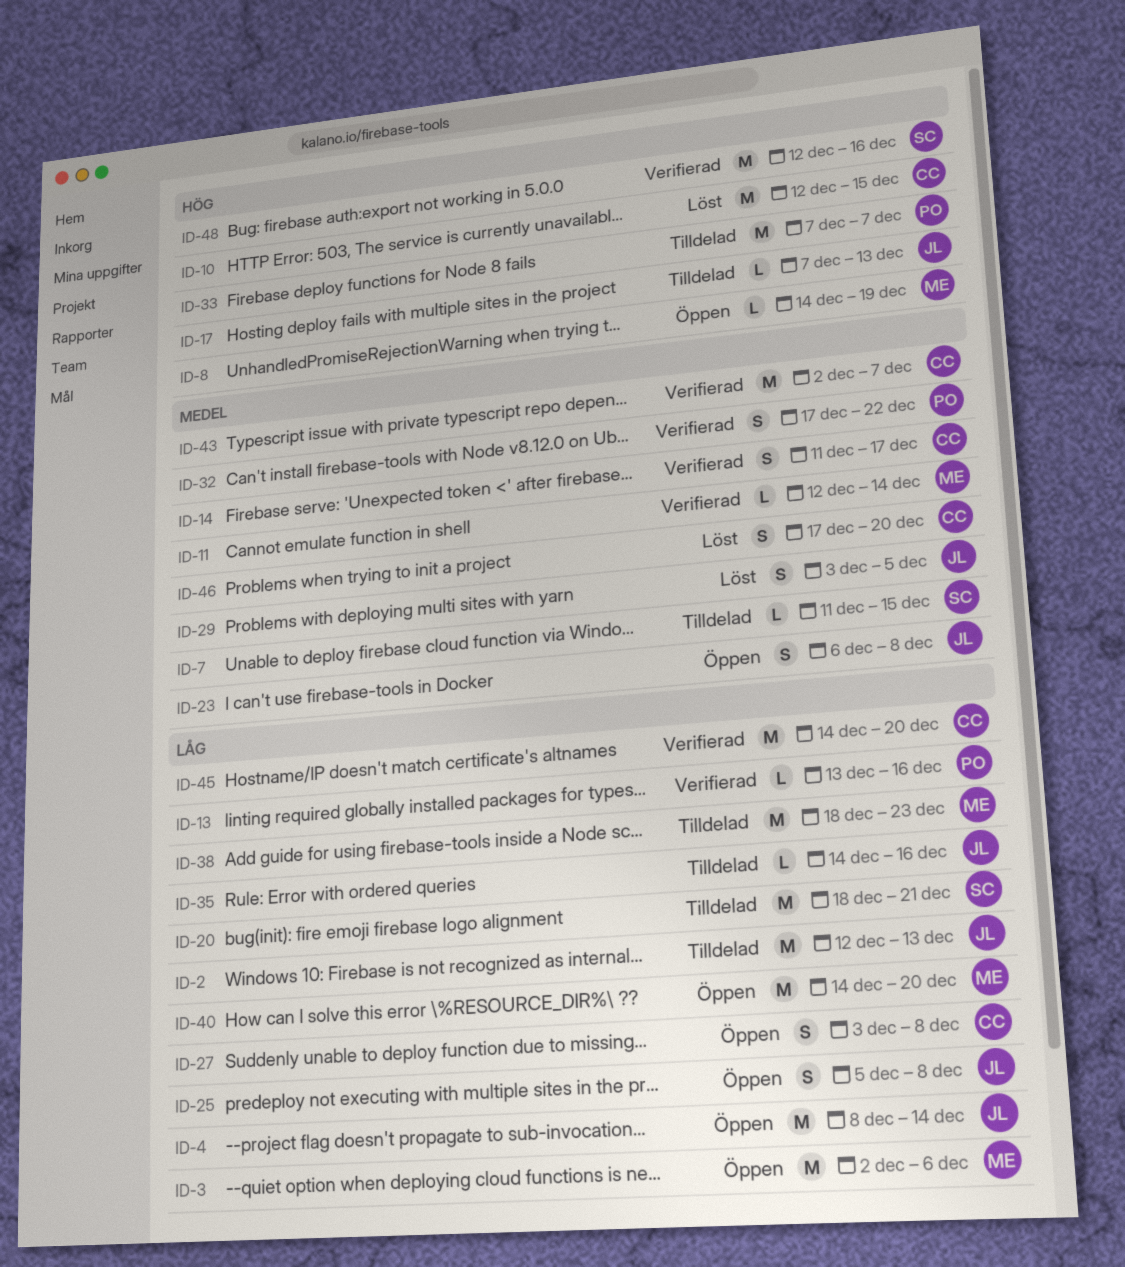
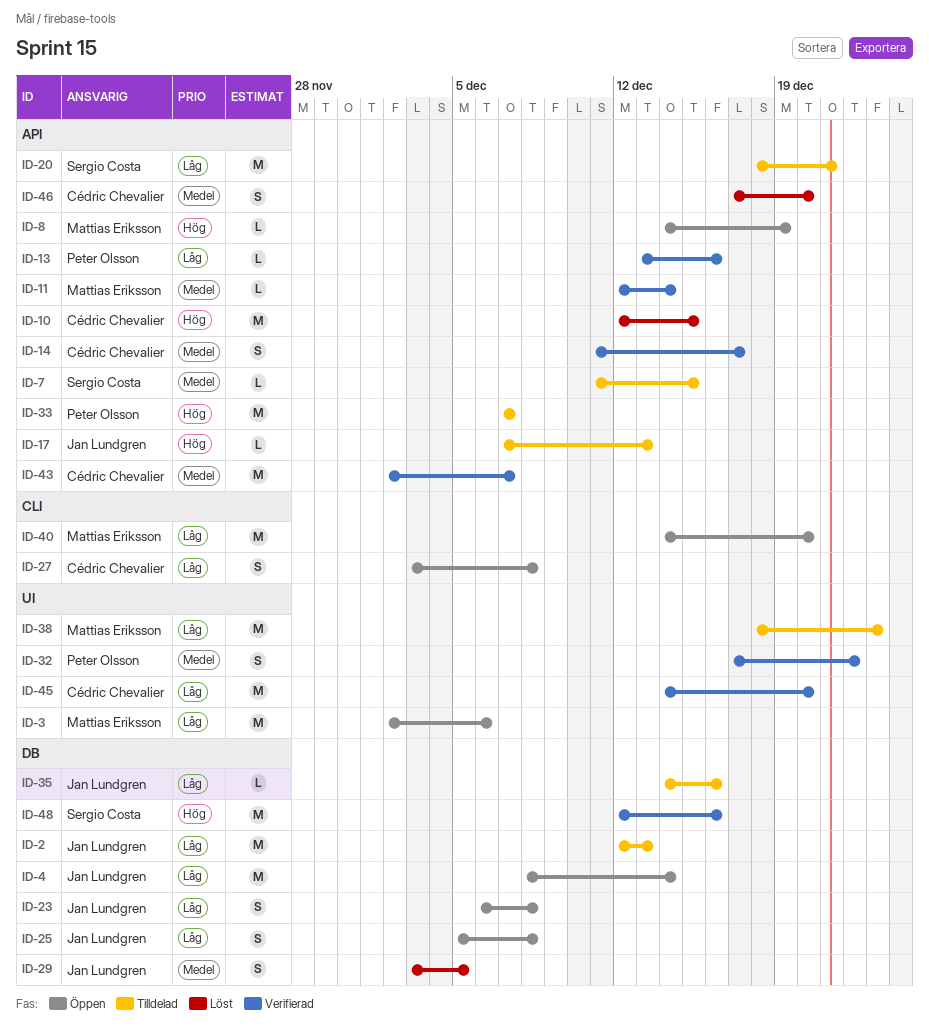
ID-23, priority: Medel -> Låg

